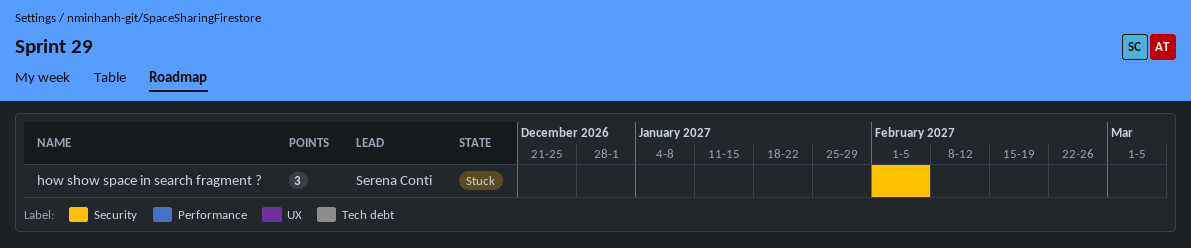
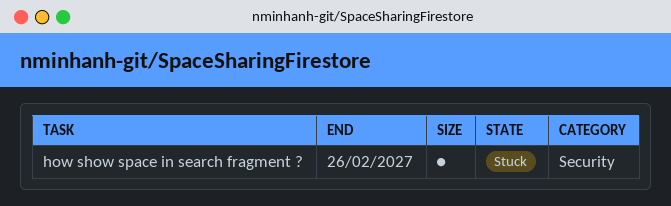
how show space in search fragment ?, estimate: 3 -> 1
how show space in search fragment ?, due: Feb 5 -> Feb 26

